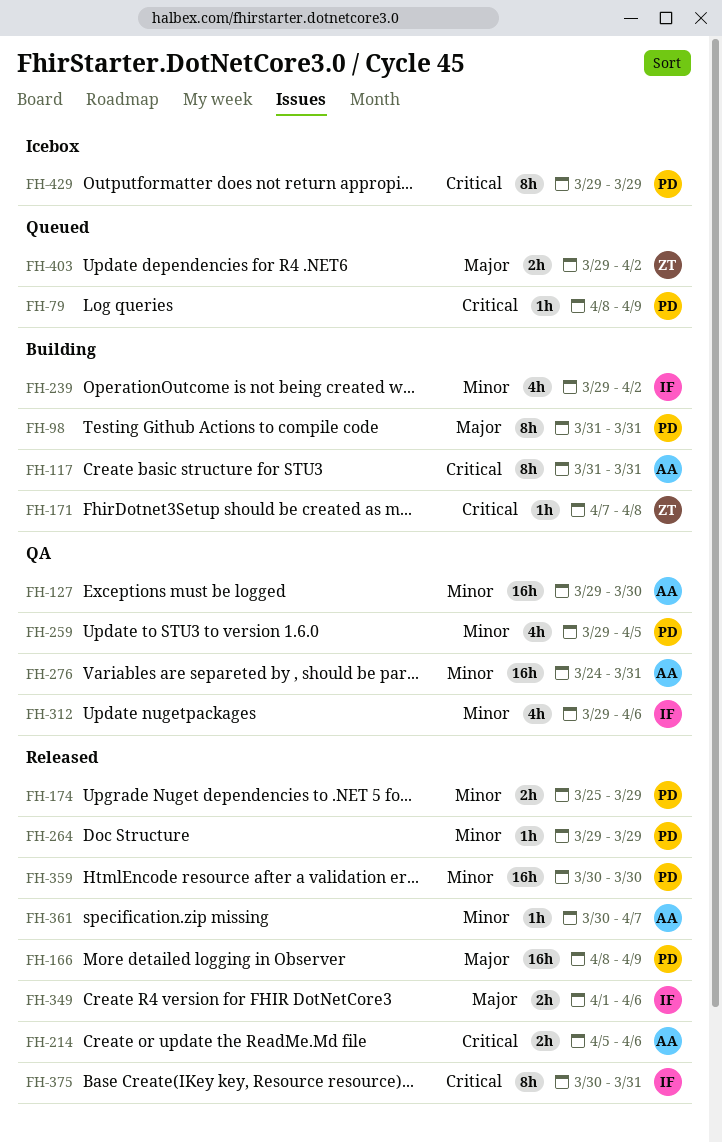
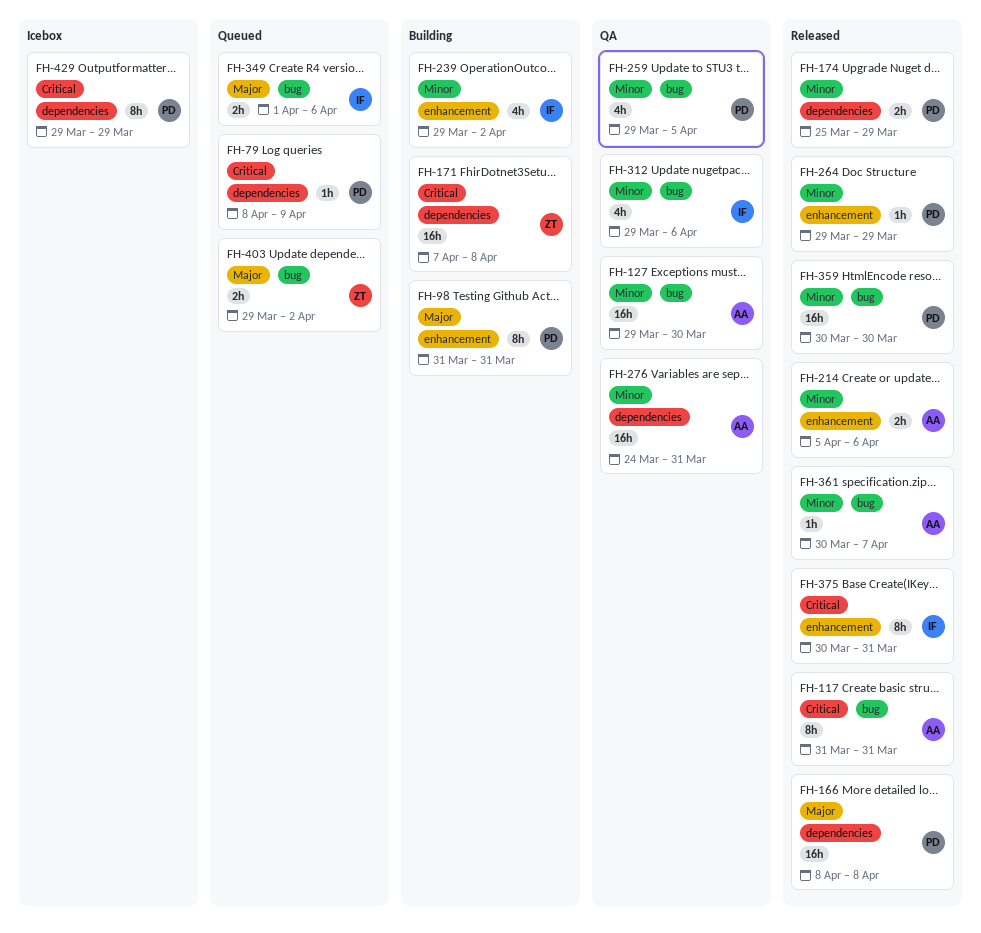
FH-117, status: Building -> Released
FH-166, due: Apr 9 -> Apr 8
FH-171, estimate: 1h -> 16h
FH-214, priority: Critical -> Minor
FH-349, status: Released -> Queued

